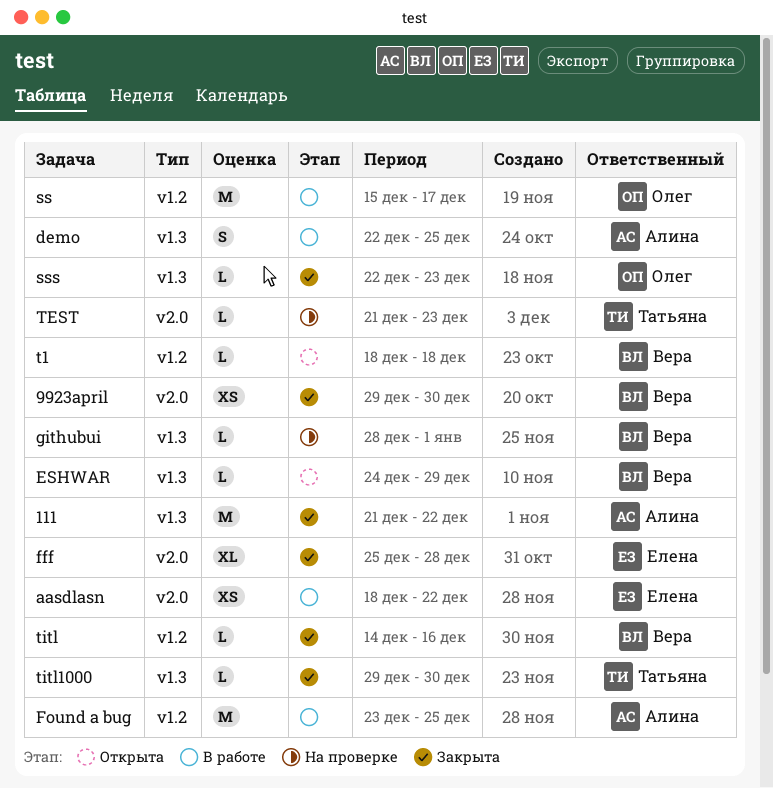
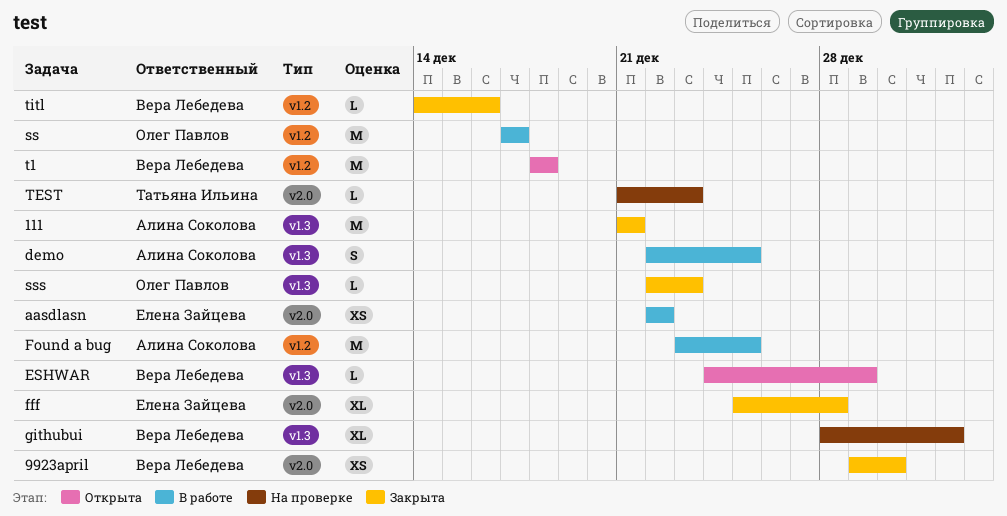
111, due: Dec 22 -> Dec 21
aasdlasn, start: Dec 18 -> Dec 22
githubui, estimate: L -> XL
ss, start: Dec 15 -> Dec 17
t1, estimate: L -> M
titl1000: present -> none

